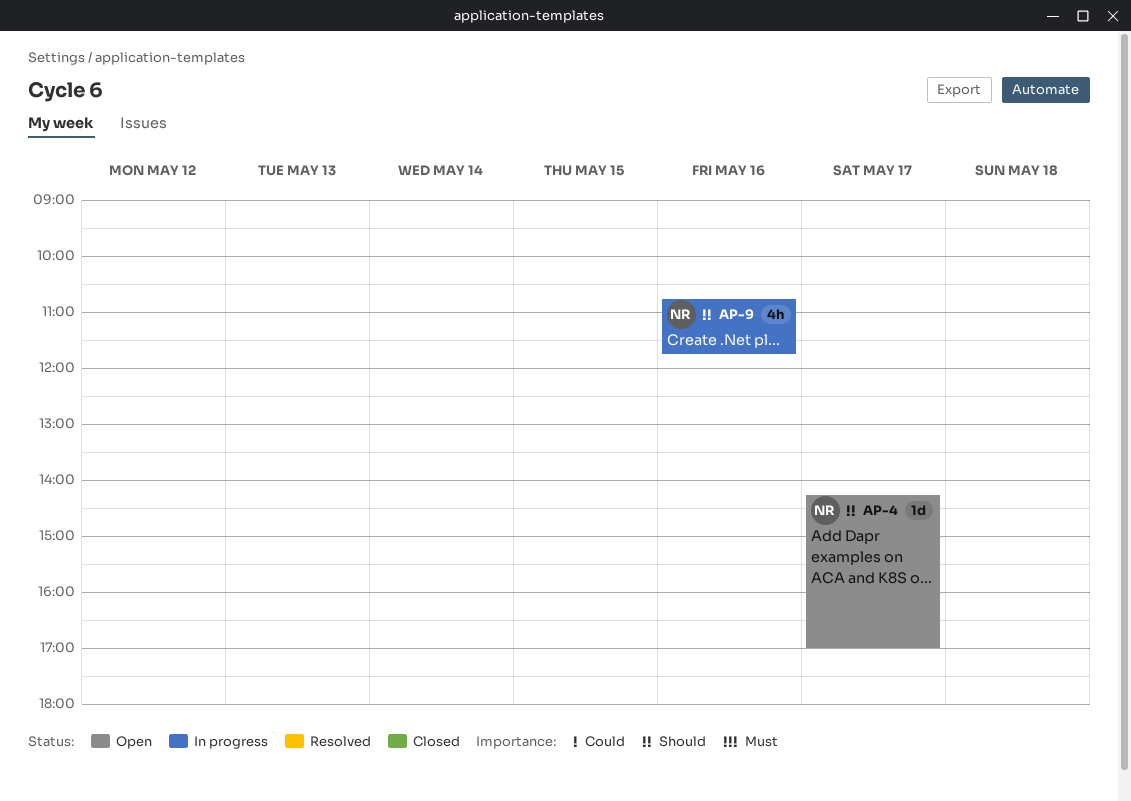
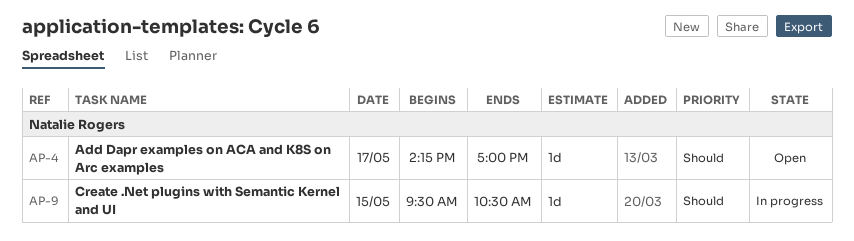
AP-9, estimate: 4h -> 1d
AP-9, day: May 16 -> May 15
AP-9, begins: 10:45 -> 09:30
AP-9, ends: 11:45 -> 10:30

